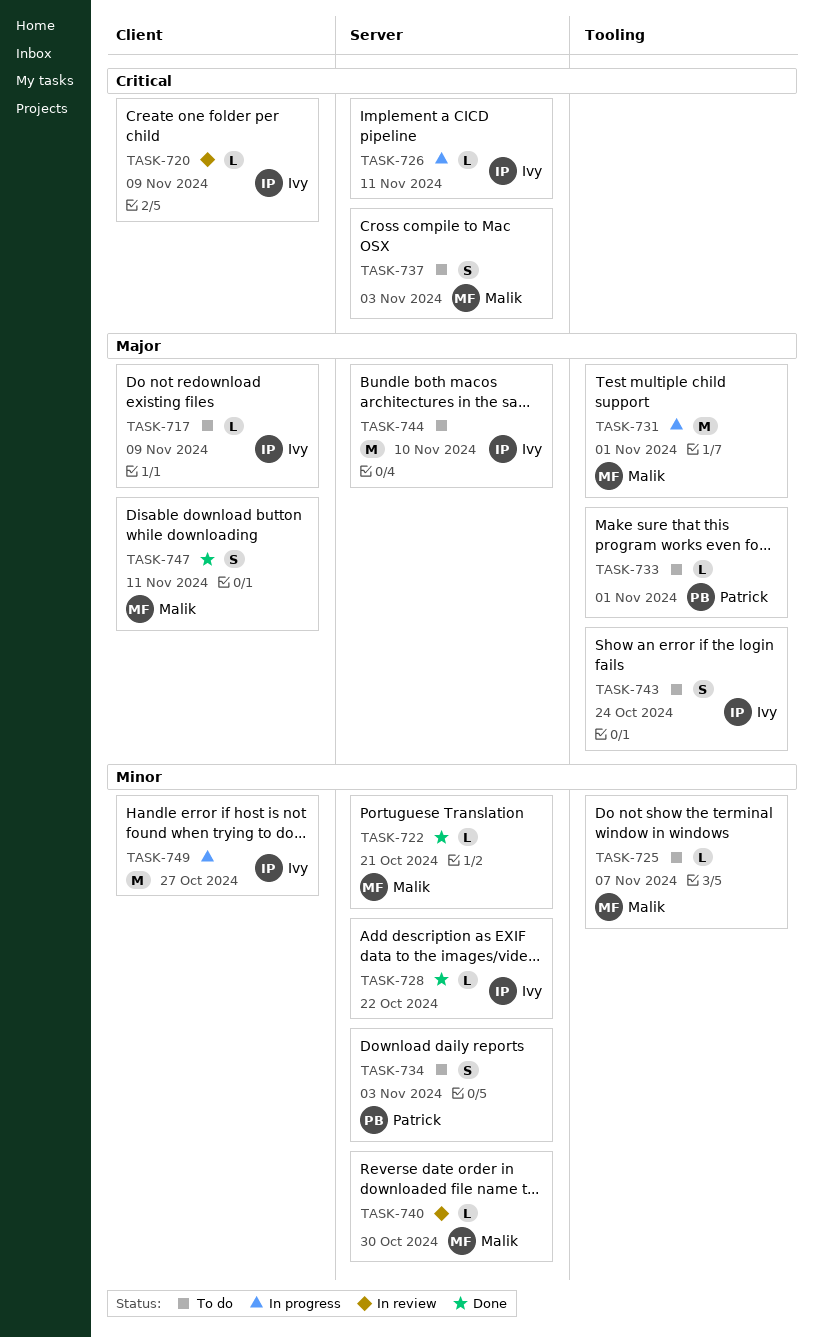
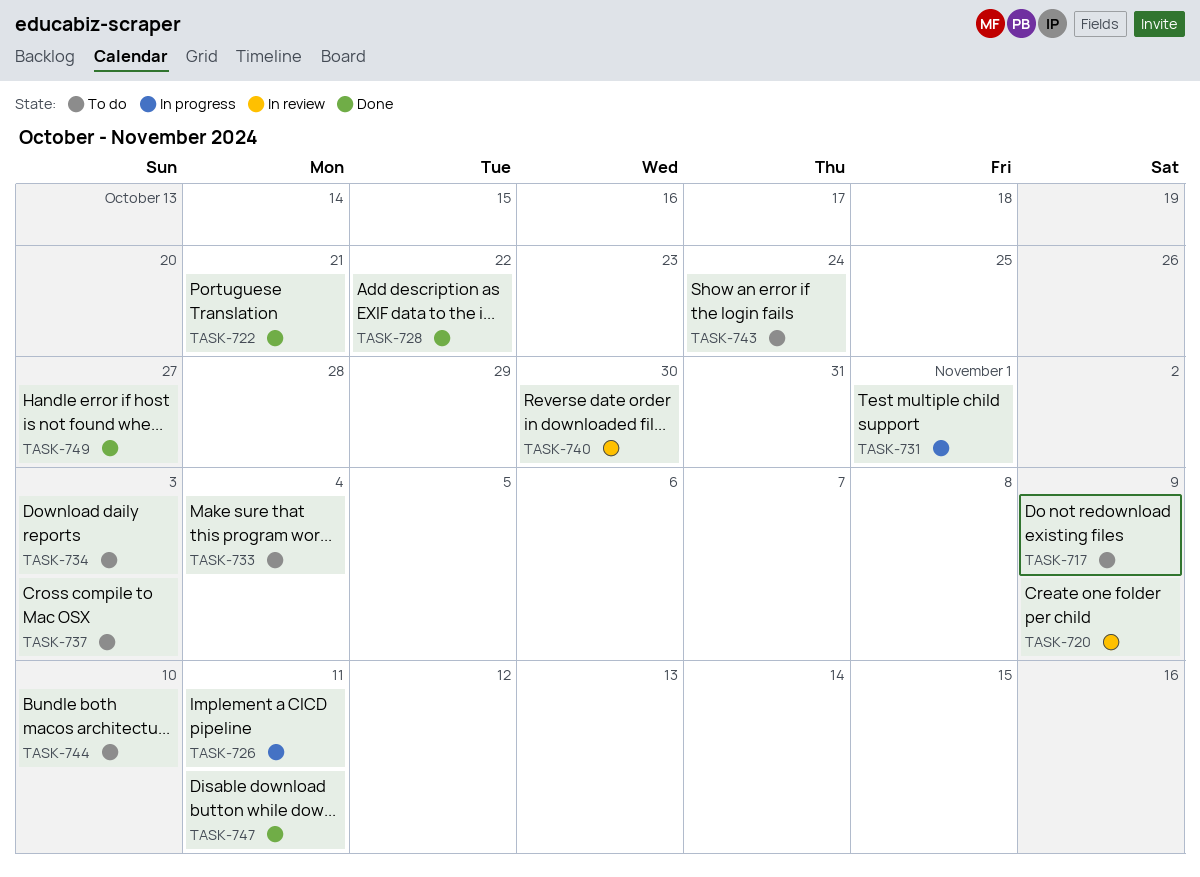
TASK-725: present -> none
TASK-733, due: Nov 1 -> Nov 4
TASK-749, status: In progress -> Done

